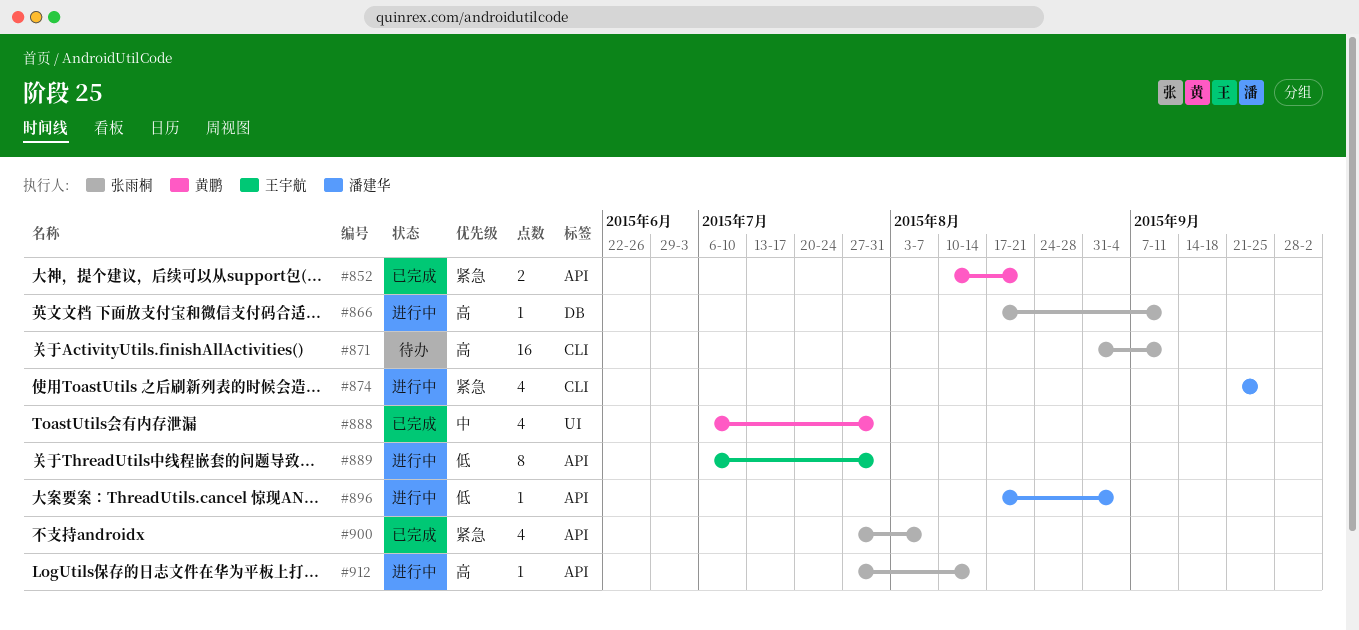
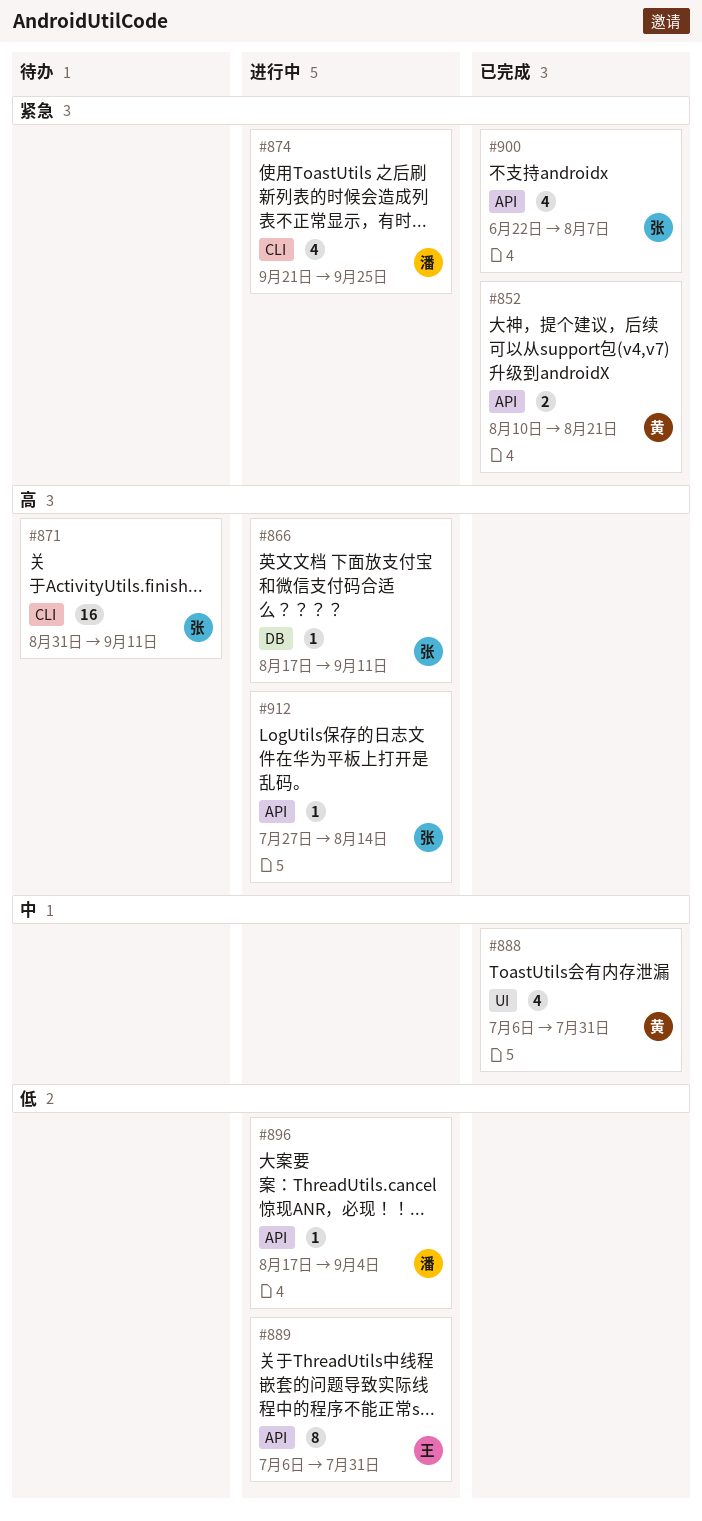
#900, start: Jul 27 -> Jun 22

